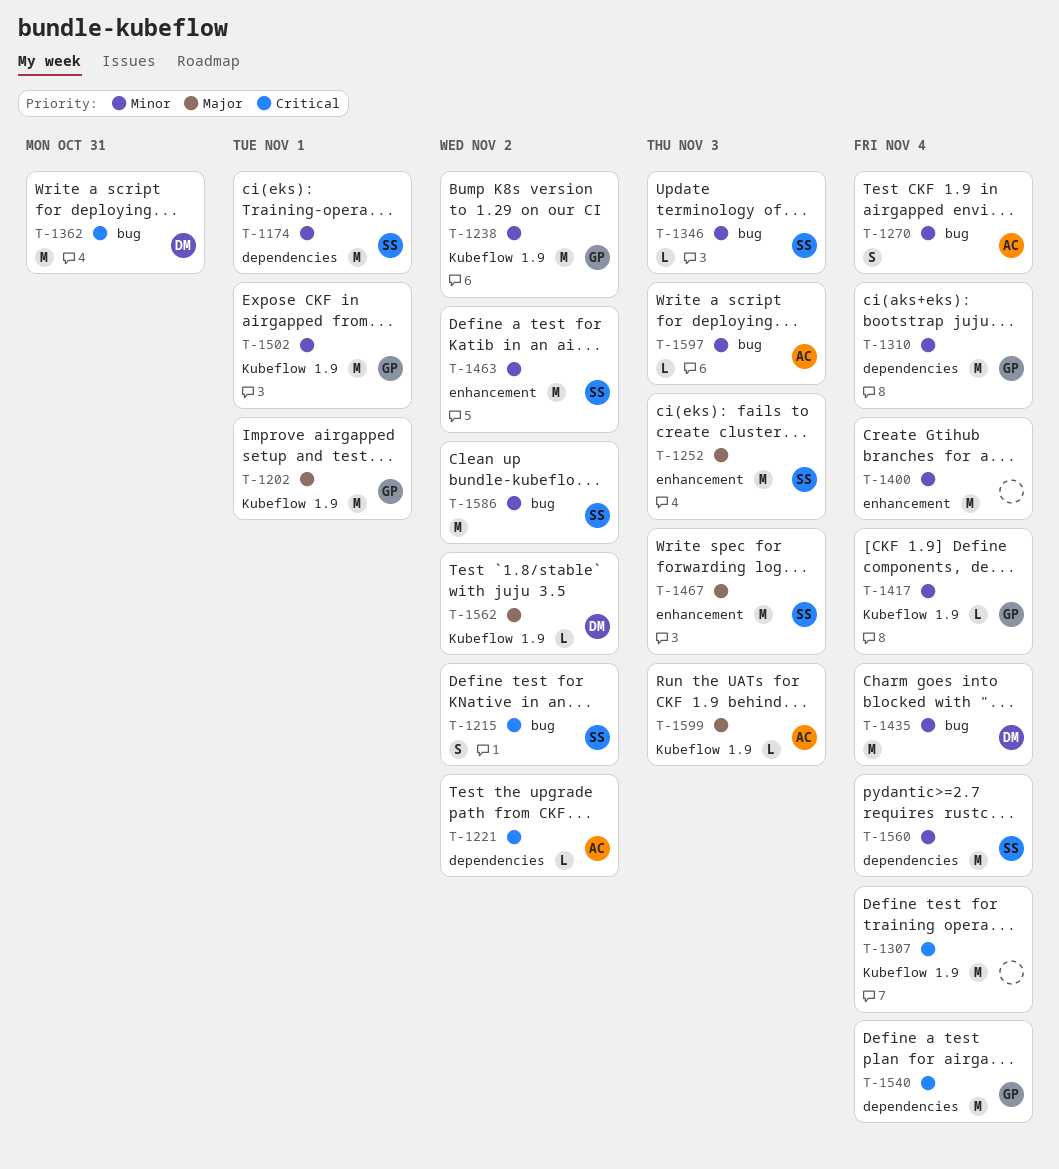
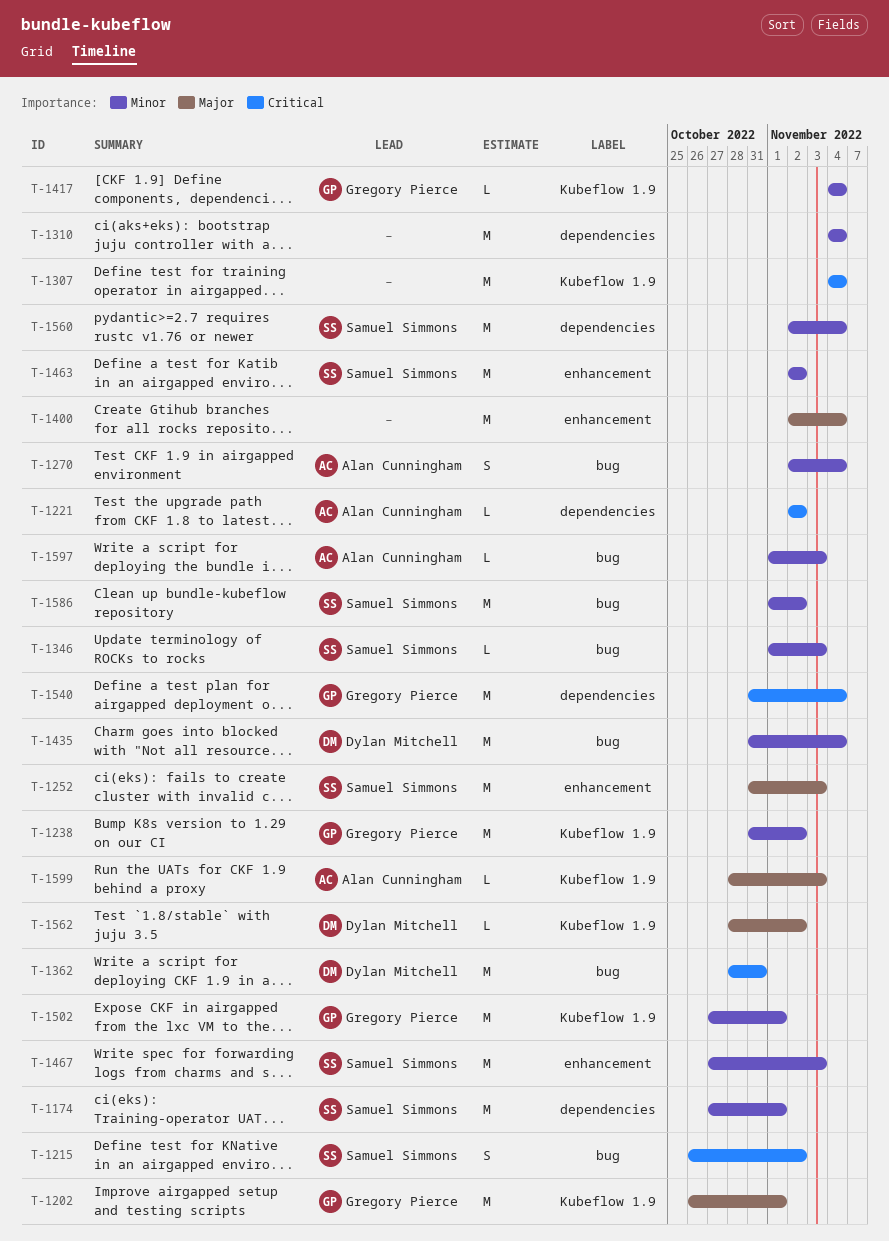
T-1310, owner: Gregory Pierce -> none
T-1400, priority: Minor -> Major
T-1467, priority: Major -> Minor

